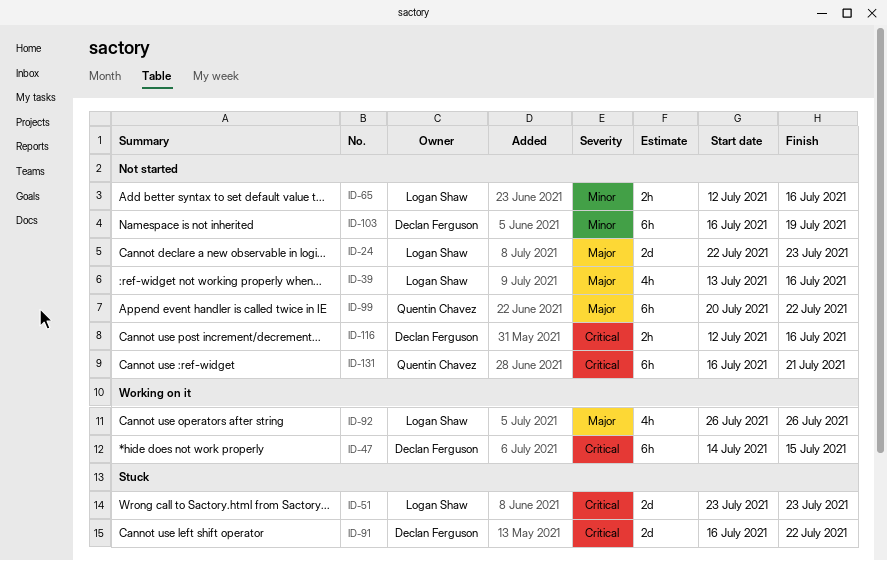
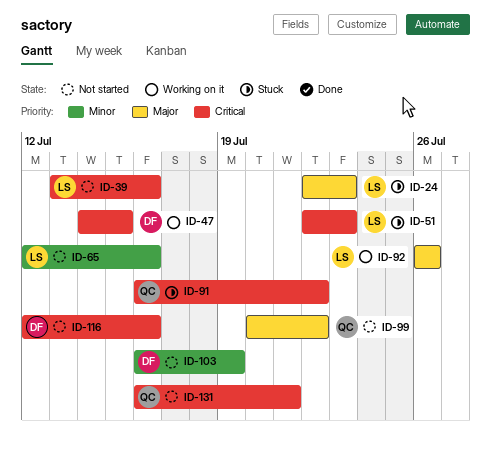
ID-24, status: Not started -> Stuck
ID-39, priority: Major -> Critical
ID-51, start: Jul 23 -> Jul 22
ID-91, owner: Declan Ferguson -> Quentin Chavez

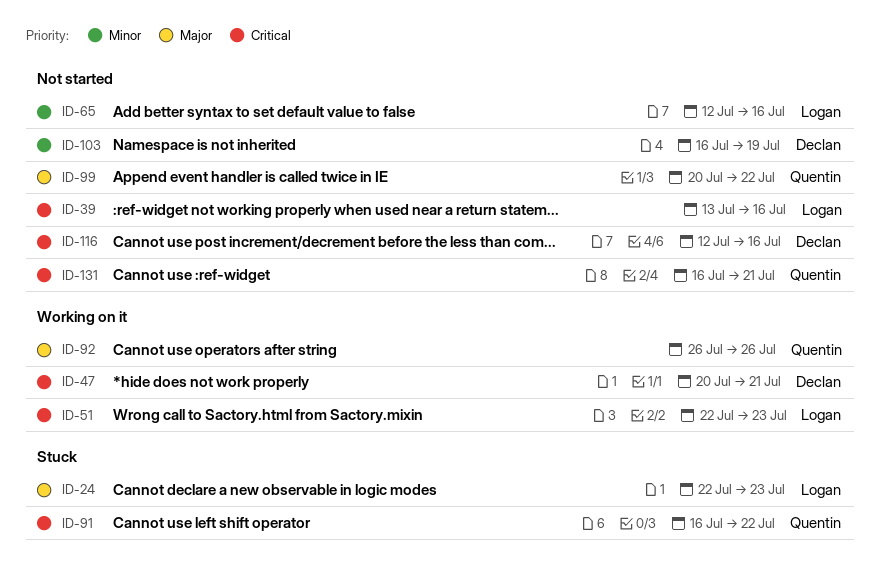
ID-47, start: Jul 14 -> Jul 20
ID-47, due: Jul 15 -> Jul 21
ID-51, status: Stuck -> Working on it
ID-92, owner: Logan -> Quentin

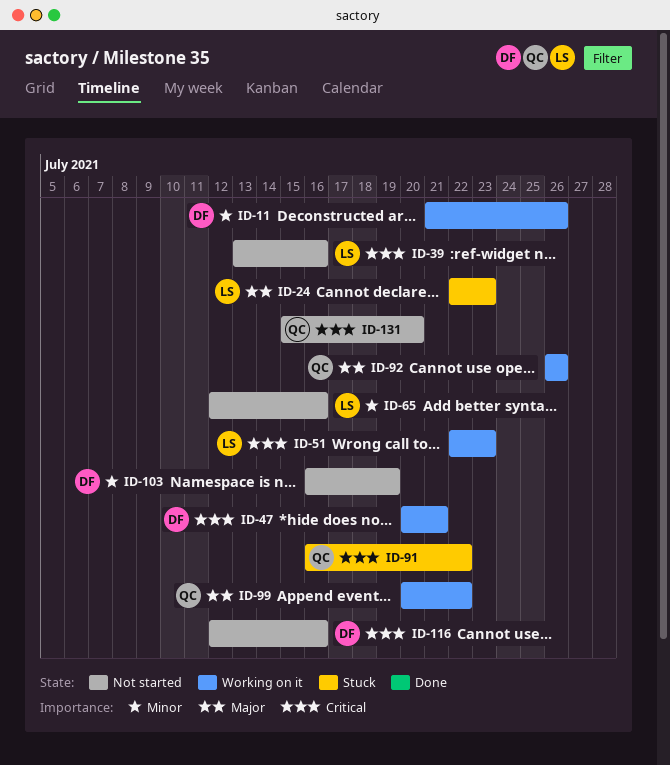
ID-11: none -> present
ID-99, status: Not started -> Working on it
ID-131, start: Jul 16 -> Jul 15
ID-131, due: Jul 21 -> Jul 20

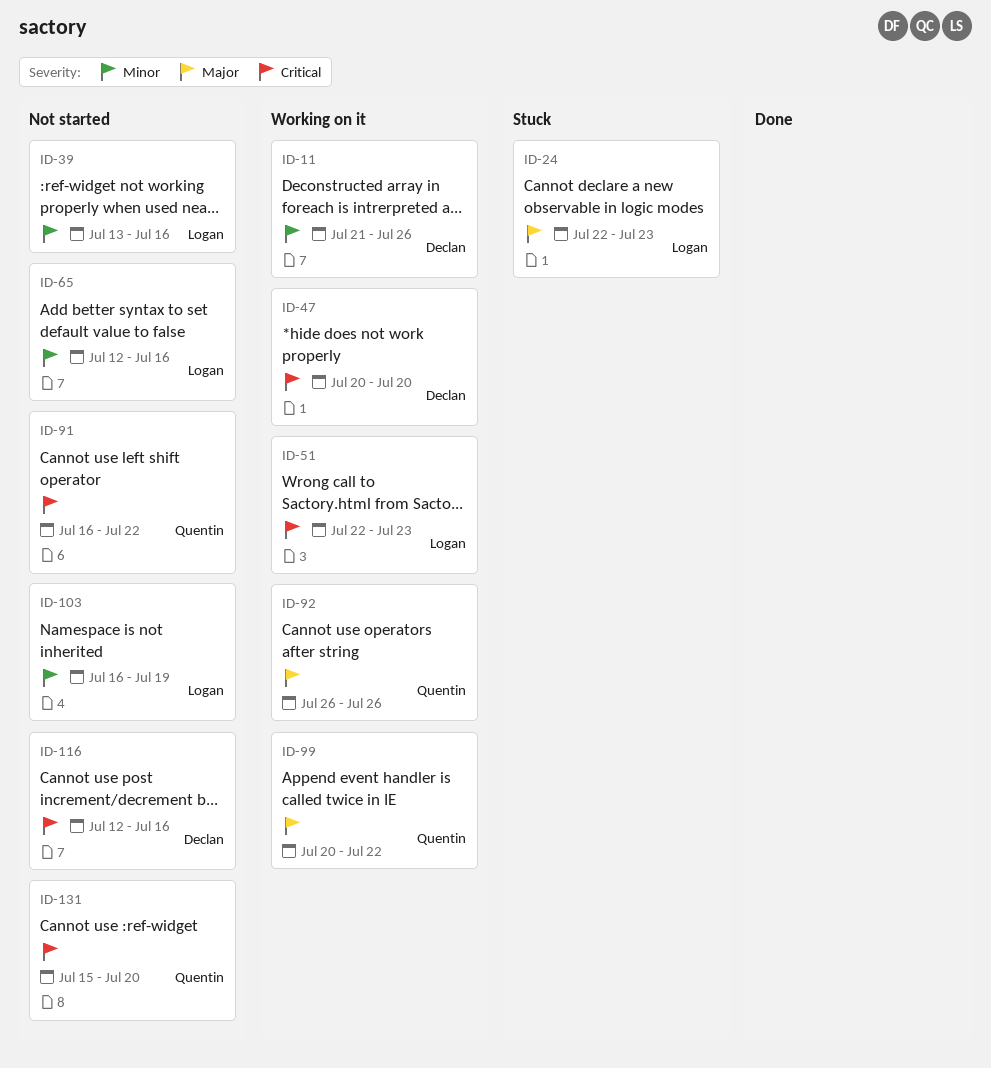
ID-39, priority: Critical -> Minor
ID-47, due: Jul 21 -> Jul 20
ID-91, status: Stuck -> Not started
ID-103, owner: Declan -> Logan

